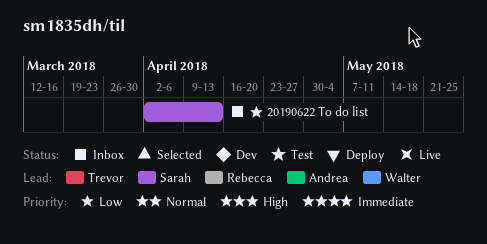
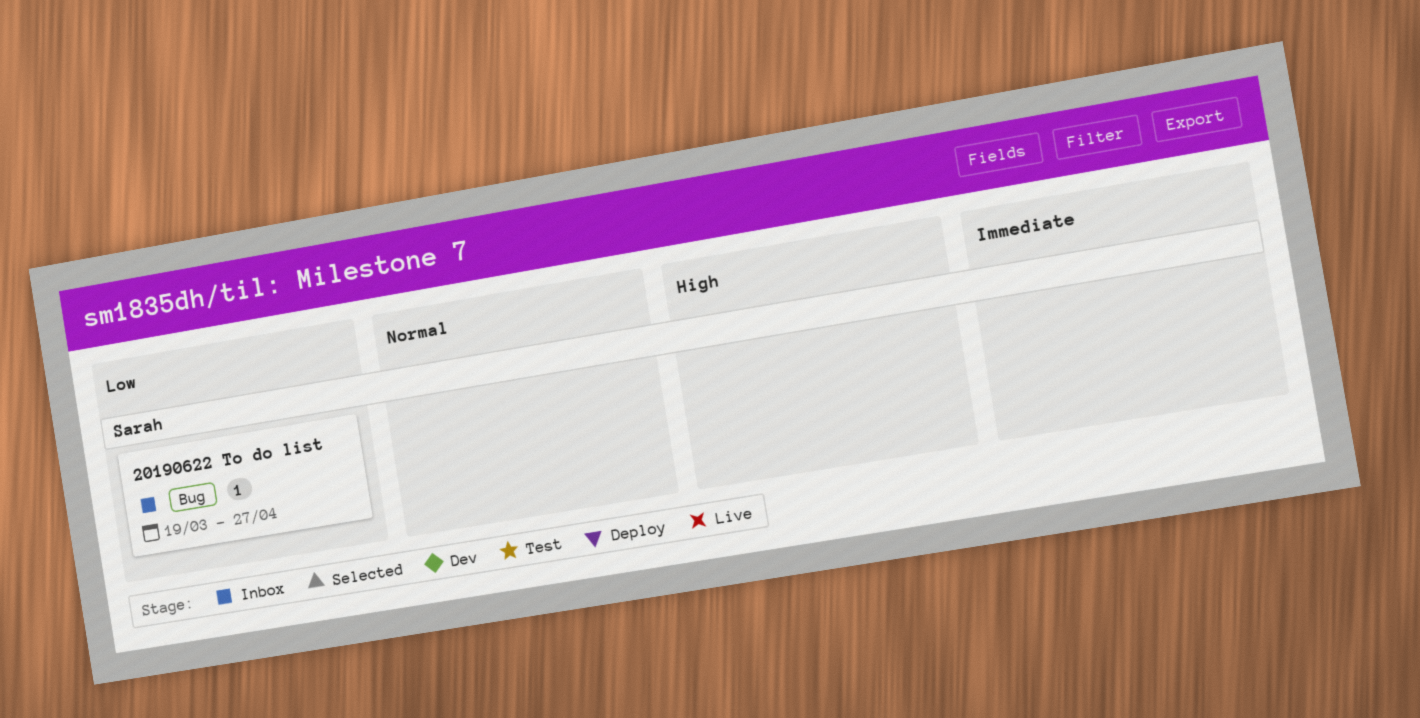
20190622 To do list, start: Apr 2 -> Mar 19
20190622 To do list, due: Apr 13 -> Apr 27

